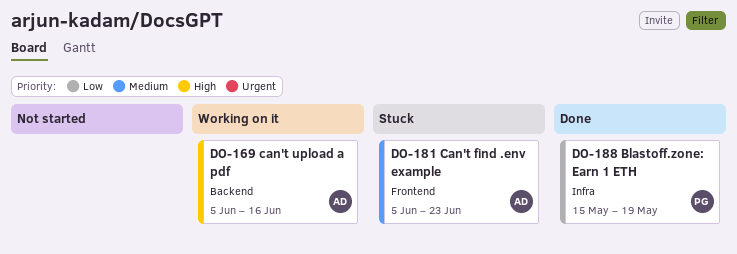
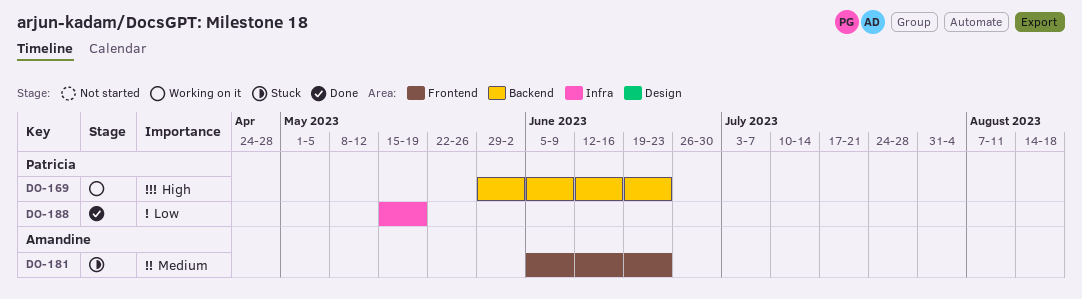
DO-169, owner: Amandine -> Patricia
DO-169, start: Jun 5 -> May 29
DO-169, due: Jun 16 -> Jun 23

